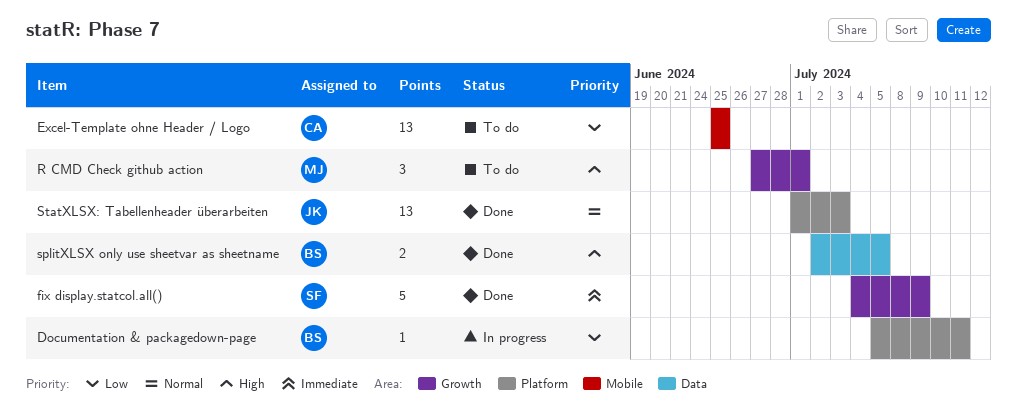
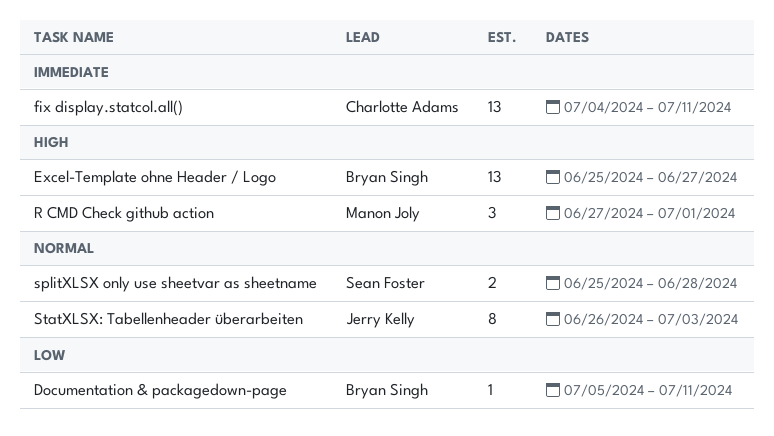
Excel-Template ohne Header / Logo, owner: Charlotte Adams -> Bryan Singh
Excel-Template ohne Header / Logo, priority: Low -> High
Excel-Template ohne Header / Logo, due: Jun 25 -> Jun 27
fix display.statcol.all(), owner: Sean Foster -> Charlotte Adams
fix display.statcol.all(), estimate: 5 -> 13
fix display.statcol.all(), due: Jul 9 -> Jul 11
splitXLSX only use sheetvar as sheetname, owner: Bryan Singh -> Sean Foster
splitXLSX only use sheetvar as sheetname, priority: High -> Normal
splitXLSX only use sheetvar as sheetname, start: Jul 2 -> Jun 25
splitXLSX only use sheetvar as sheetname, due: Jul 5 -> Jun 28
StatXLSX: Tabellenheader überarbeiten, estimate: 13 -> 8
StatXLSX: Tabellenheader überarbeiten, start: Jul 1 -> Jun 26

